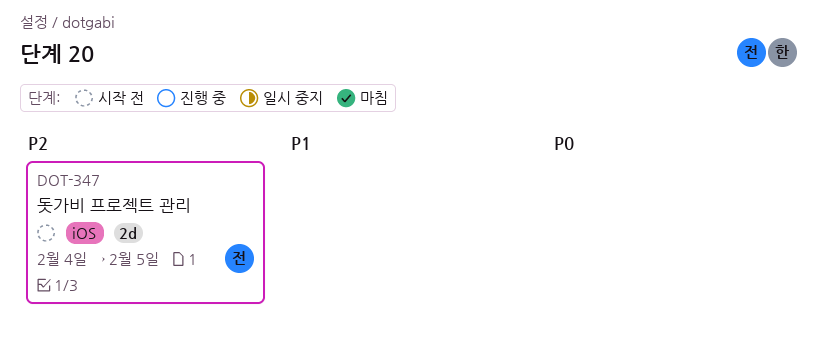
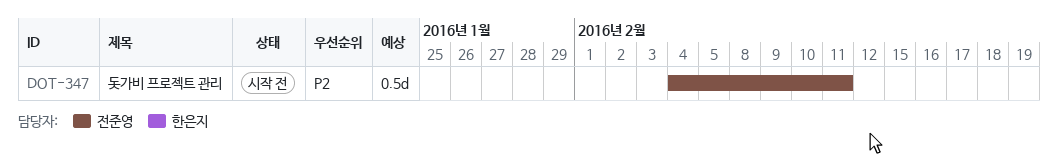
DOT-347, estimate: 2d -> 0.5d
DOT-347, due: Feb 5 -> Feb 11

